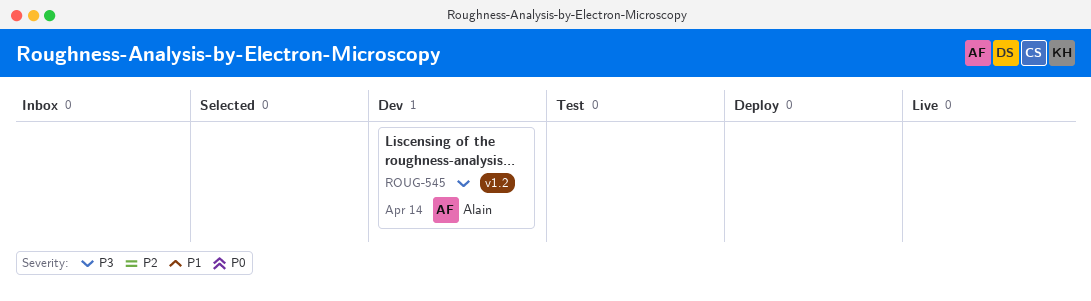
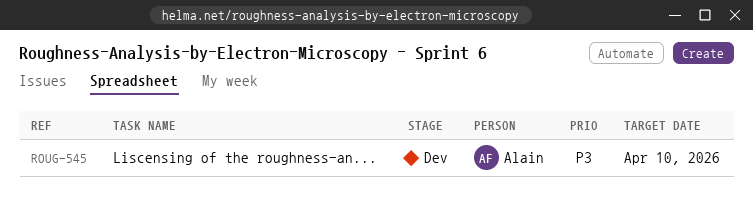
ROUG-545, due: Apr 14 -> Apr 10

